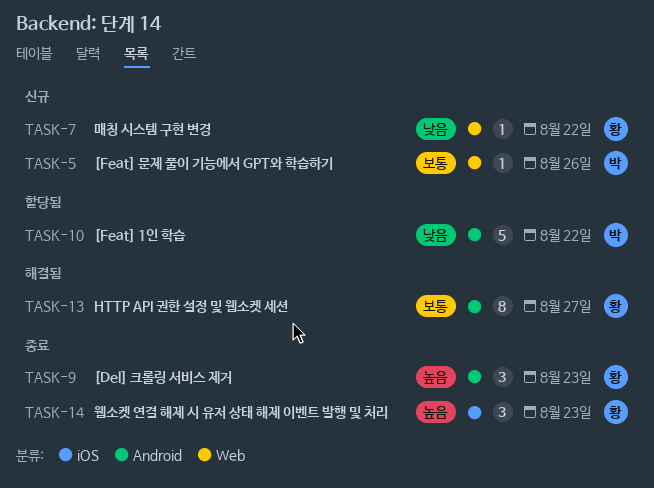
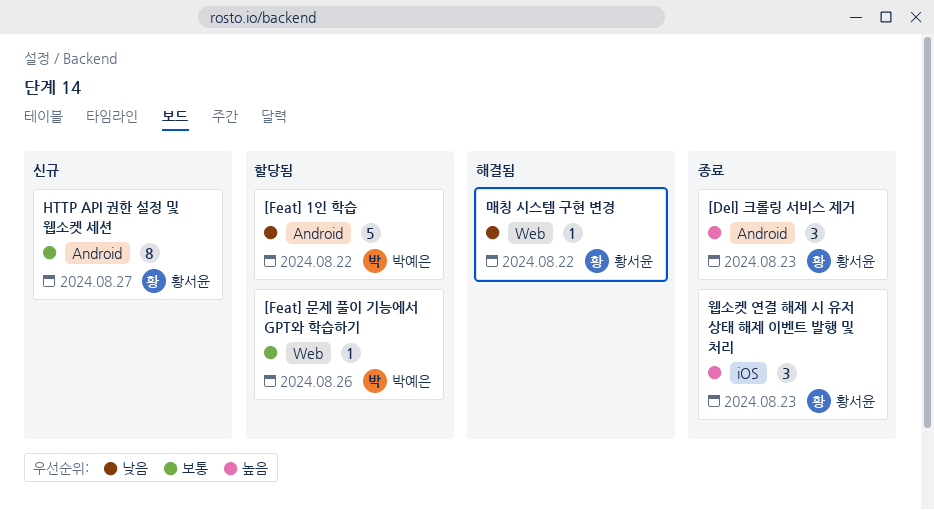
[Feat] 문제 풀이 기능에서 GPT와 학습하기, status: 신규 -> 할당됨
HTTP API 권한 설정 및 웹소켓 세션, status: 해결됨 -> 신규
매칭 시스템 구현 변경, status: 신규 -> 해결됨

